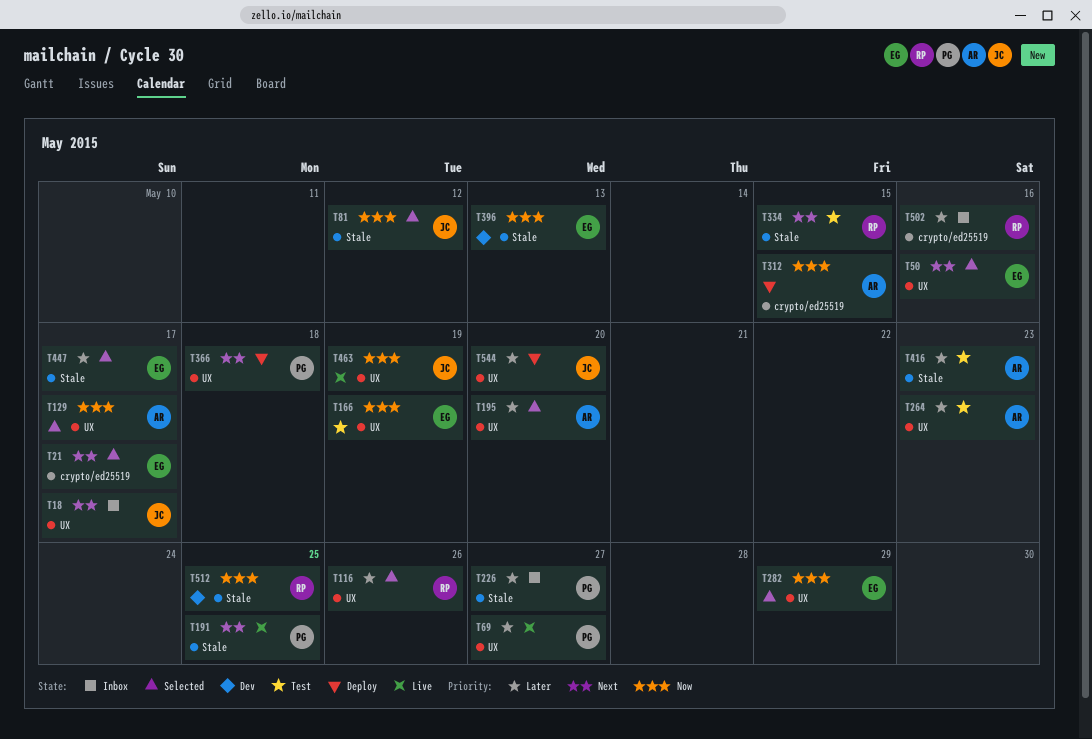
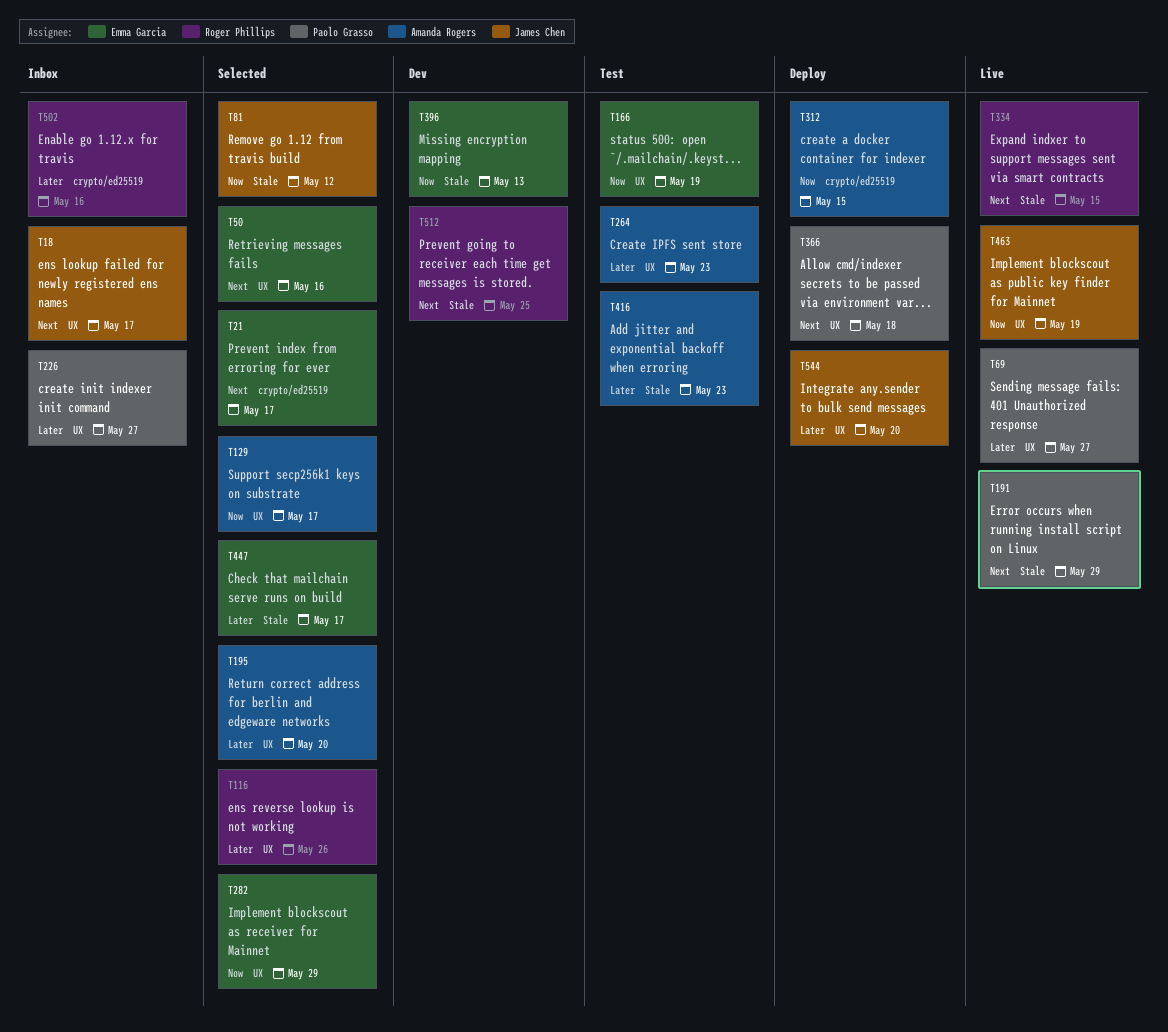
T191, due: May 25 -> May 29
T226, label: Stale -> UX
T334, status: Test -> Live
T512, priority: Now -> Next

